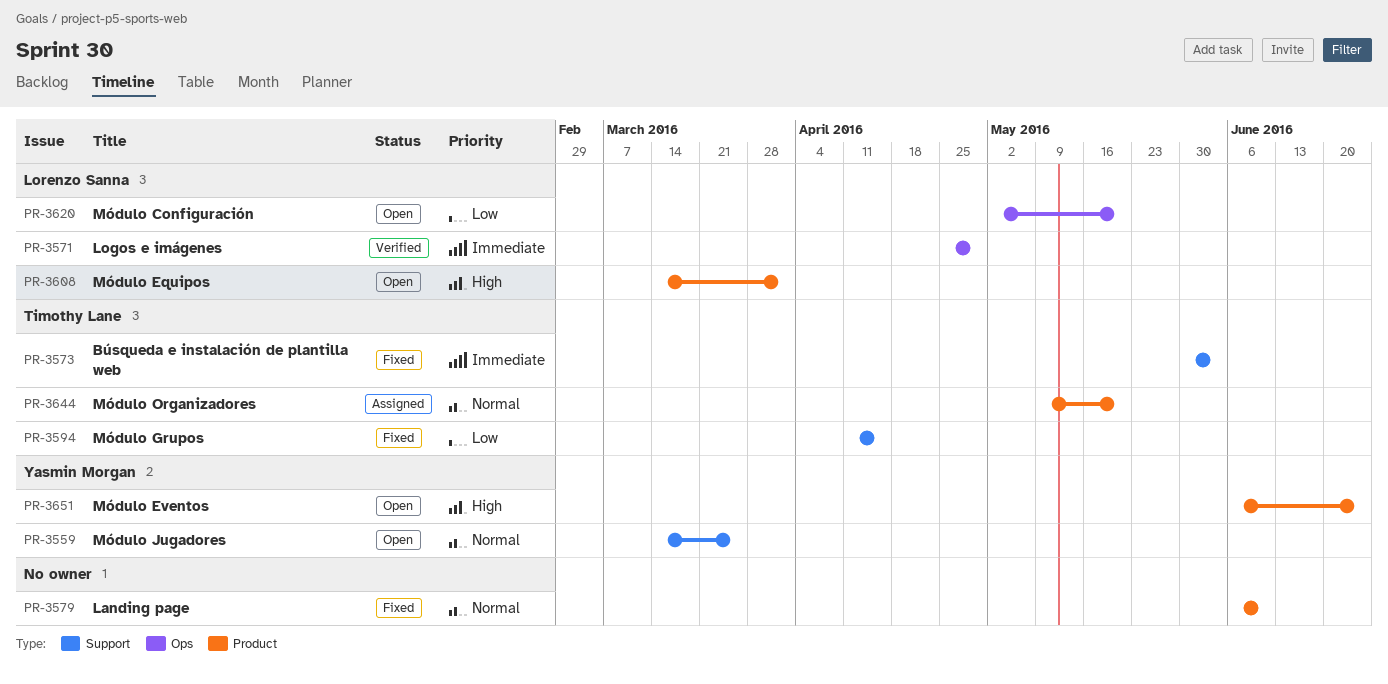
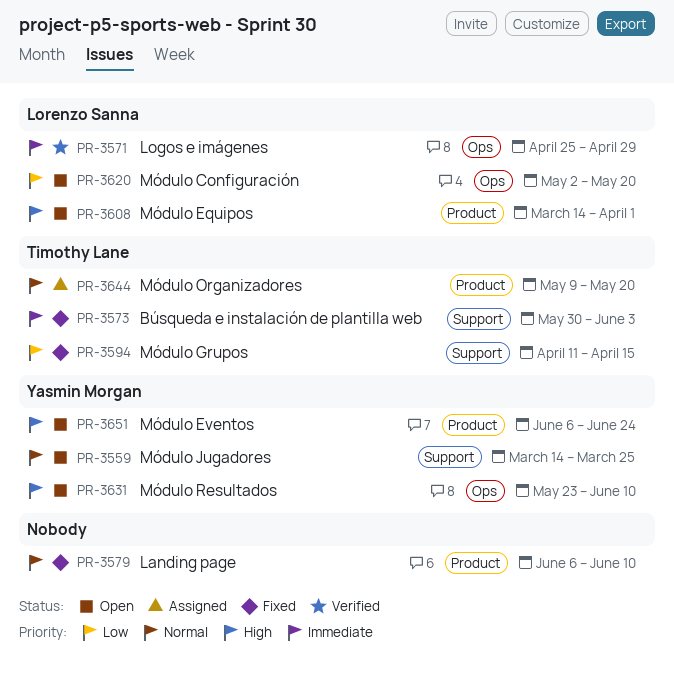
PR-3631: none -> present

